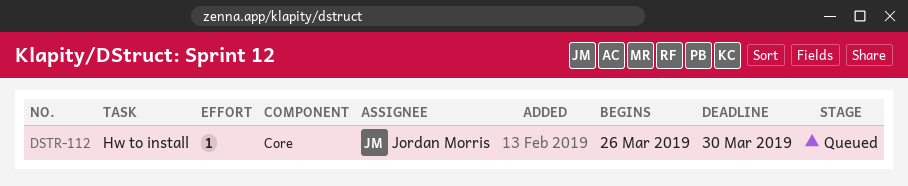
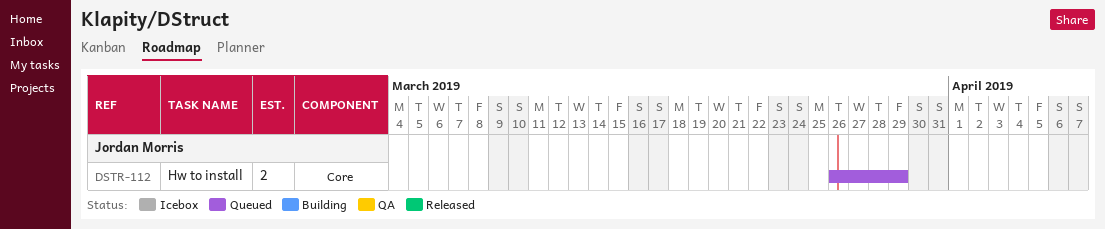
DSTR-112, estimate: 1 -> 2
DSTR-112, due: Mar 30 -> Mar 29

